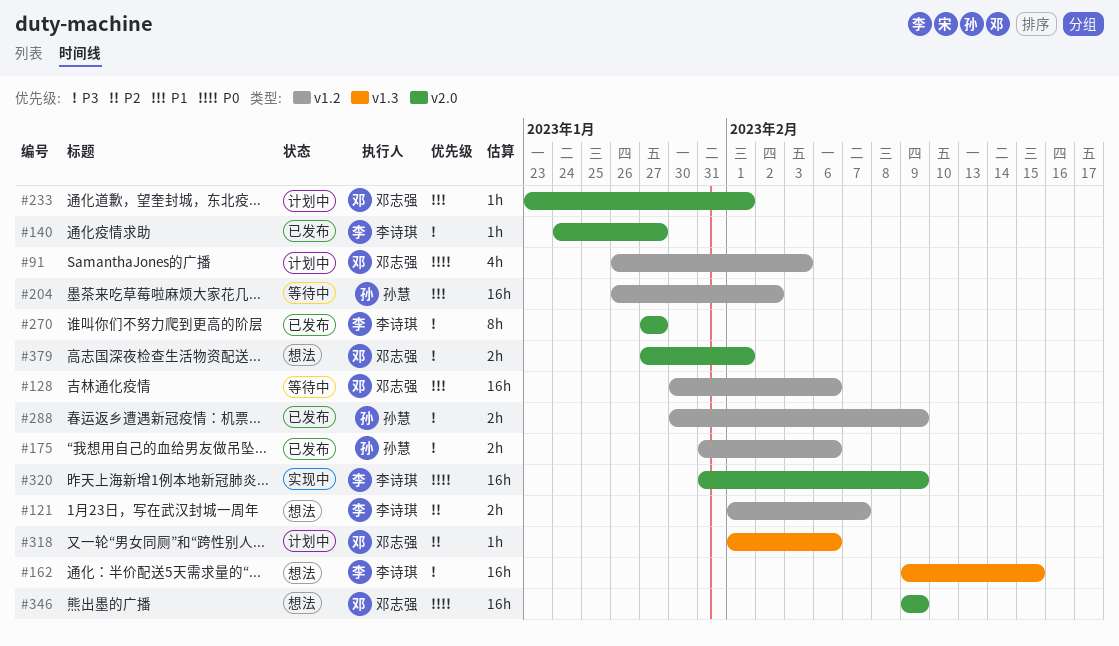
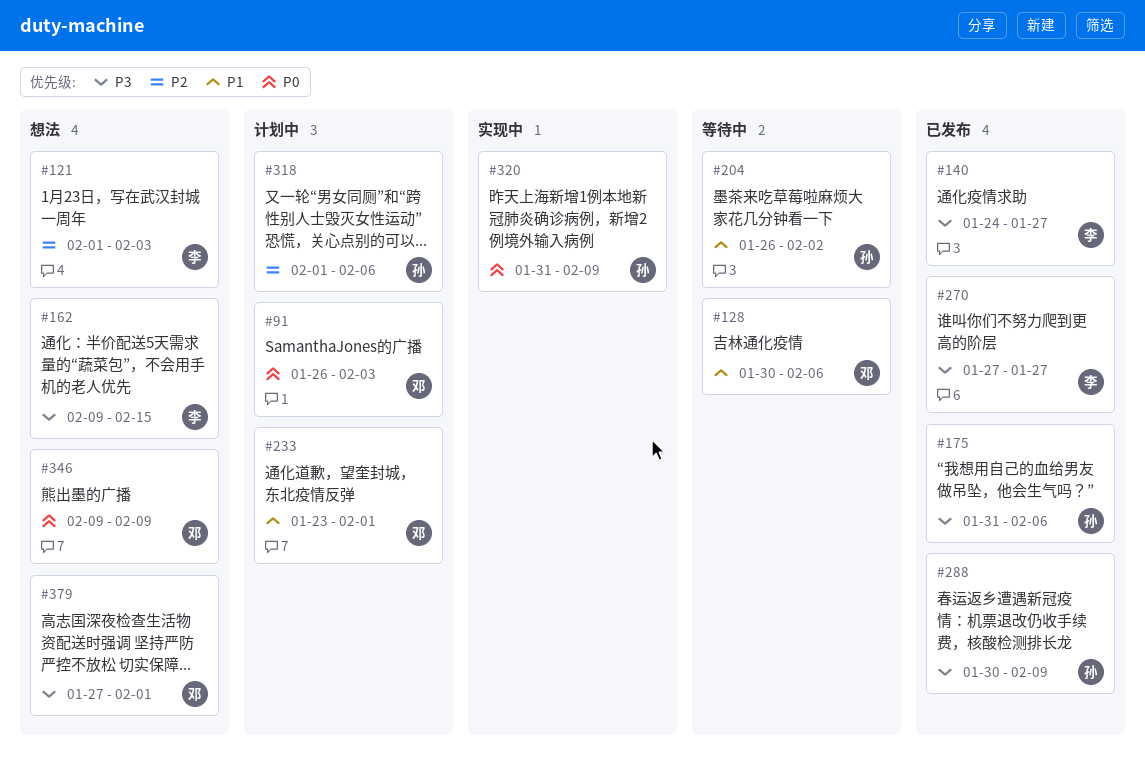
#121, due: Feb 7 -> Feb 3
#318, owner: 邓志强 -> 孙慧
#320, owner: 李诗琪 -> 孙慧

